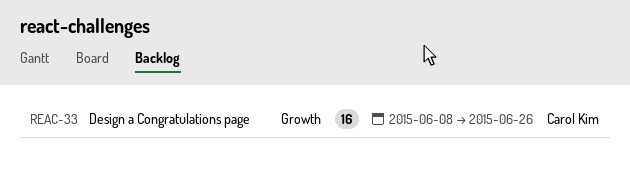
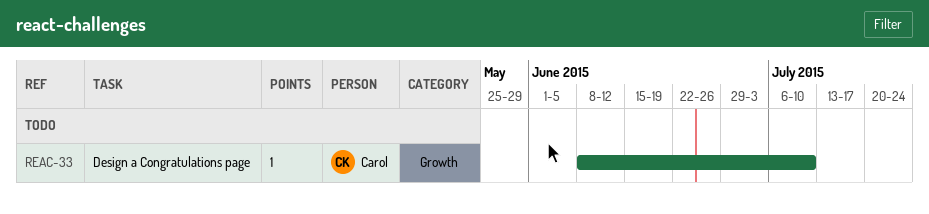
REAC-33, estimate: 16 -> 1
REAC-33, due: Jun 26 -> Jul 10

